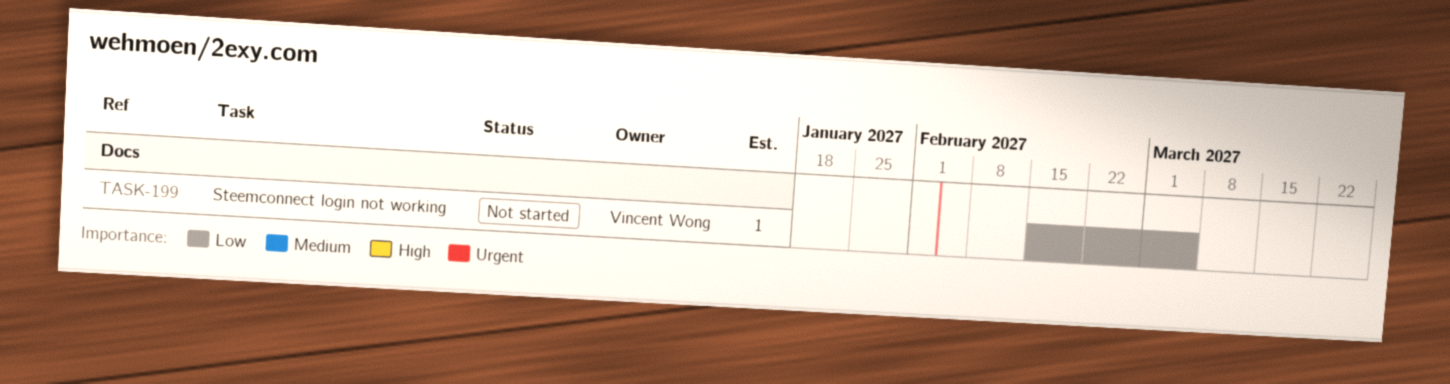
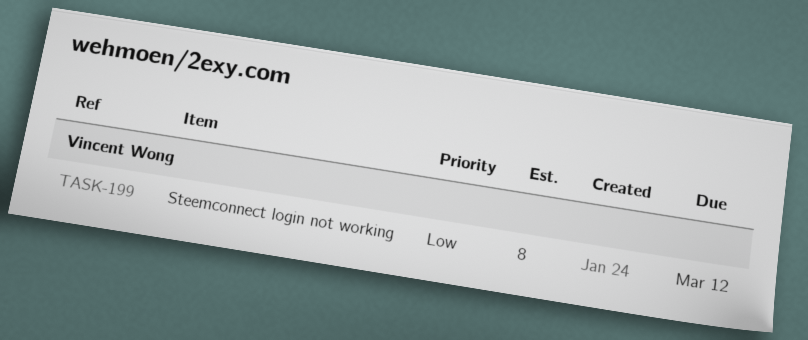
TASK-199, estimate: 1 -> 8
TASK-199, due: Mar 5 -> Mar 12

